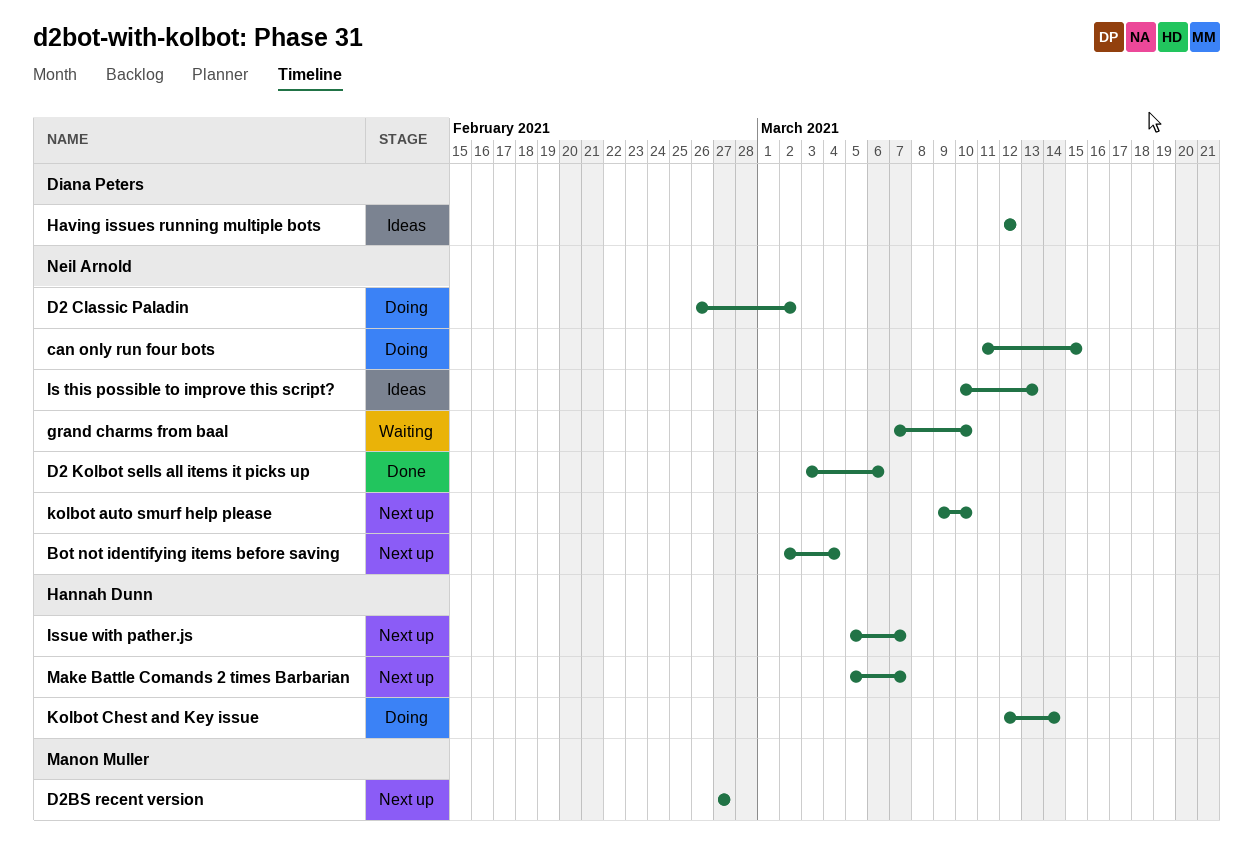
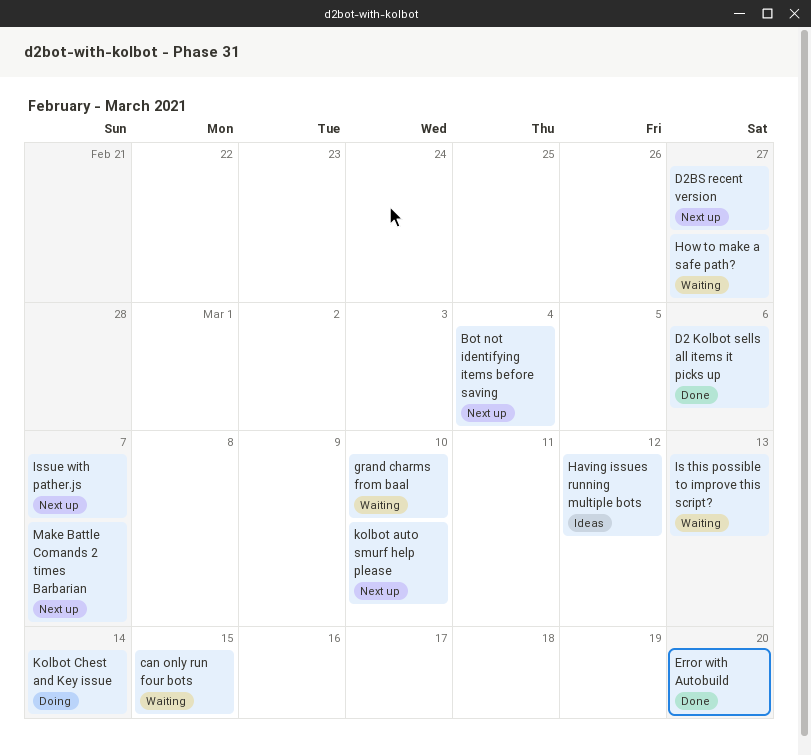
can only run four bots, status: Doing -> Waiting
D2 Classic Paladin: present -> none
Error with Autobuild: none -> present
How to make a safe path?: none -> present
Is this possible to improve this script?, status: Ideas -> Waiting

